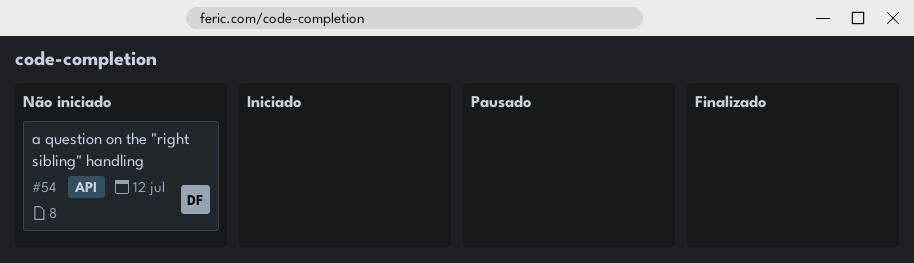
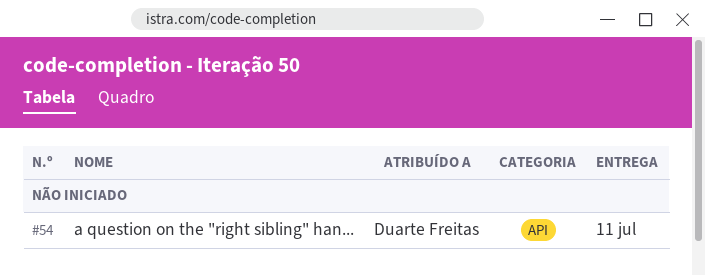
#54, due: Jul 12 -> Jul 11

